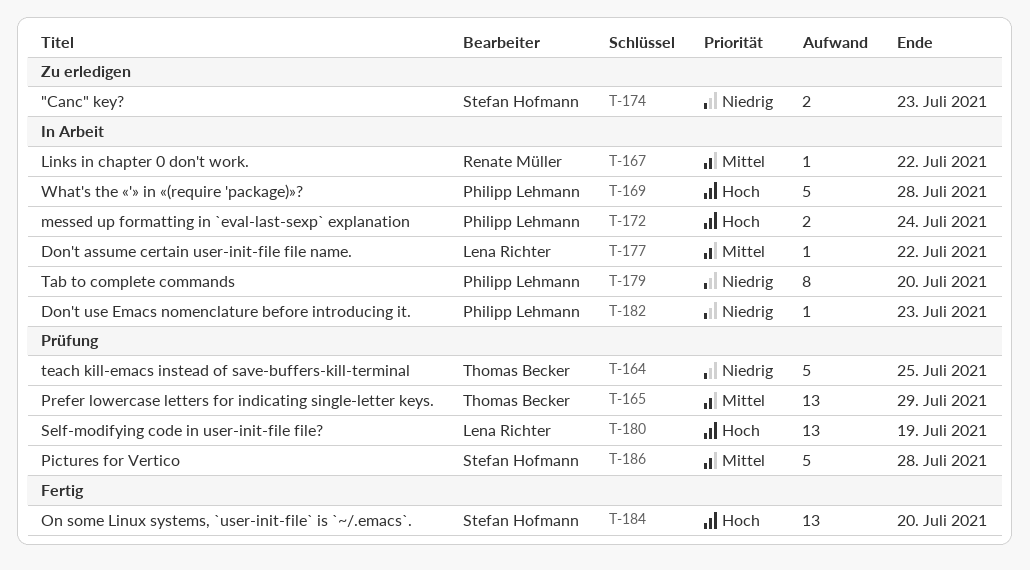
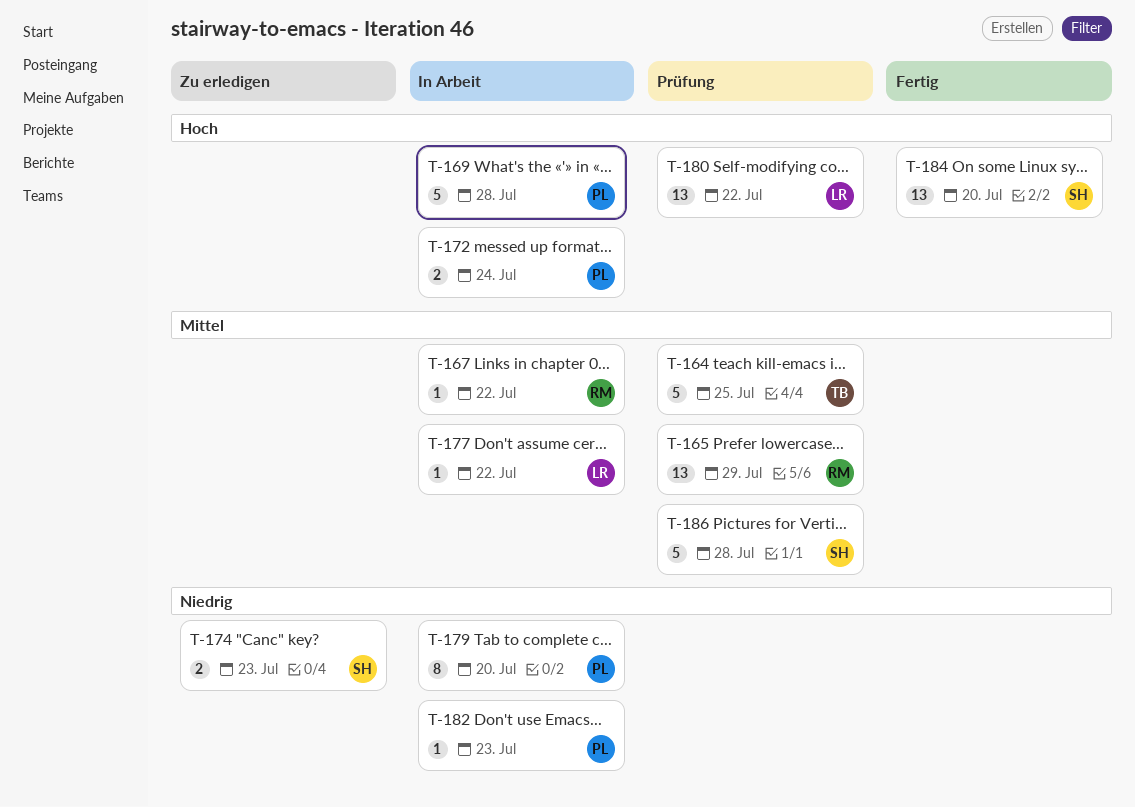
T-164, priority: Niedrig -> Mittel
T-165, owner: Thomas Becker -> Renate Müller
T-180, due: Jul 19 -> Jul 22

